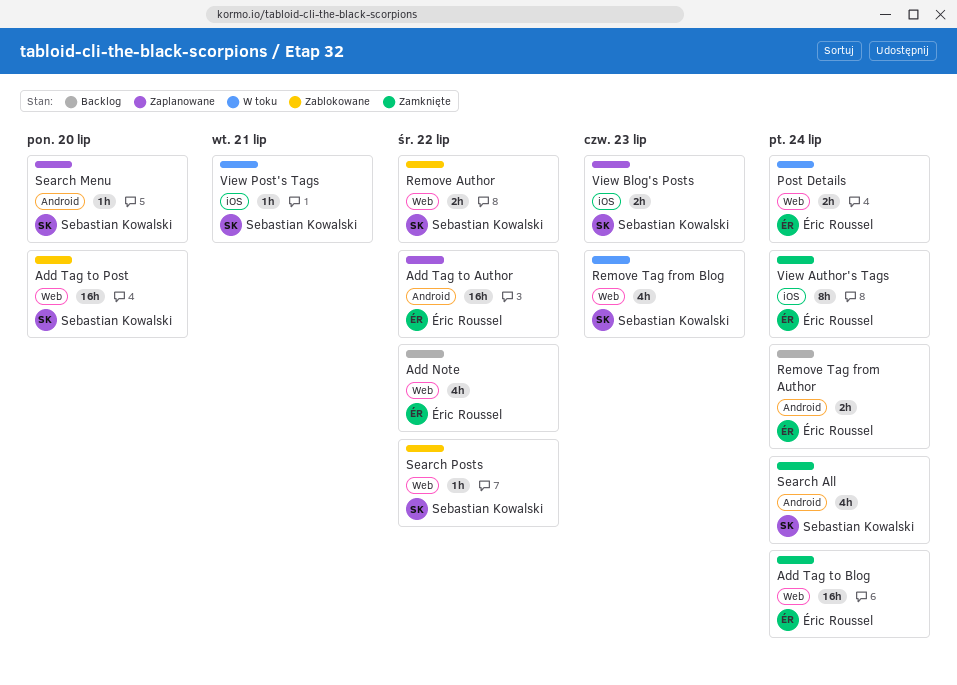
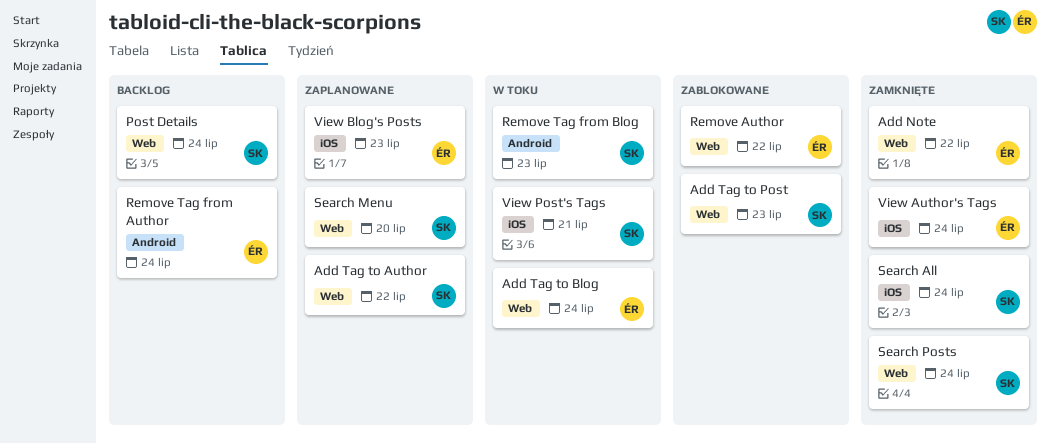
Add Note, status: Backlog -> Zamknięte
Add Tag to Author, owner: Éric Roussel -> Sebastian Kowalski
Add Tag to Author, label: Android -> Web
Add Tag to Blog, status: Zamknięte -> W toku
Add Tag to Post, due: Jul 20 -> Jul 23
Post Details, status: W toku -> Backlog
Post Details, owner: Éric Roussel -> Sebastian Kowalski
Remove Author, owner: Sebastian Kowalski -> Éric Roussel
Remove Tag from Blog, label: Web -> Android
Search All, label: Android -> iOS
Search Menu, label: Android -> Web
Search Posts, status: Zablokowane -> Zamknięte
Search Posts, due: Jul 22 -> Jul 24
View Blog's Posts, owner: Sebastian Kowalski -> Éric Roussel

